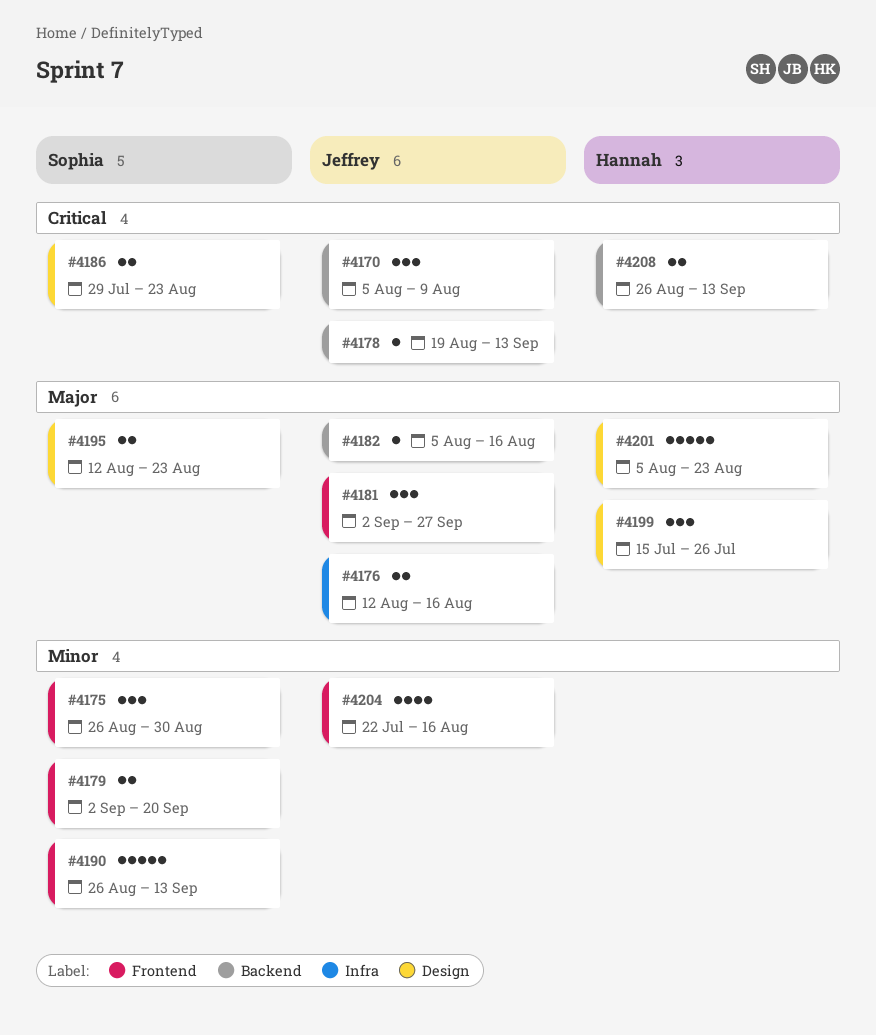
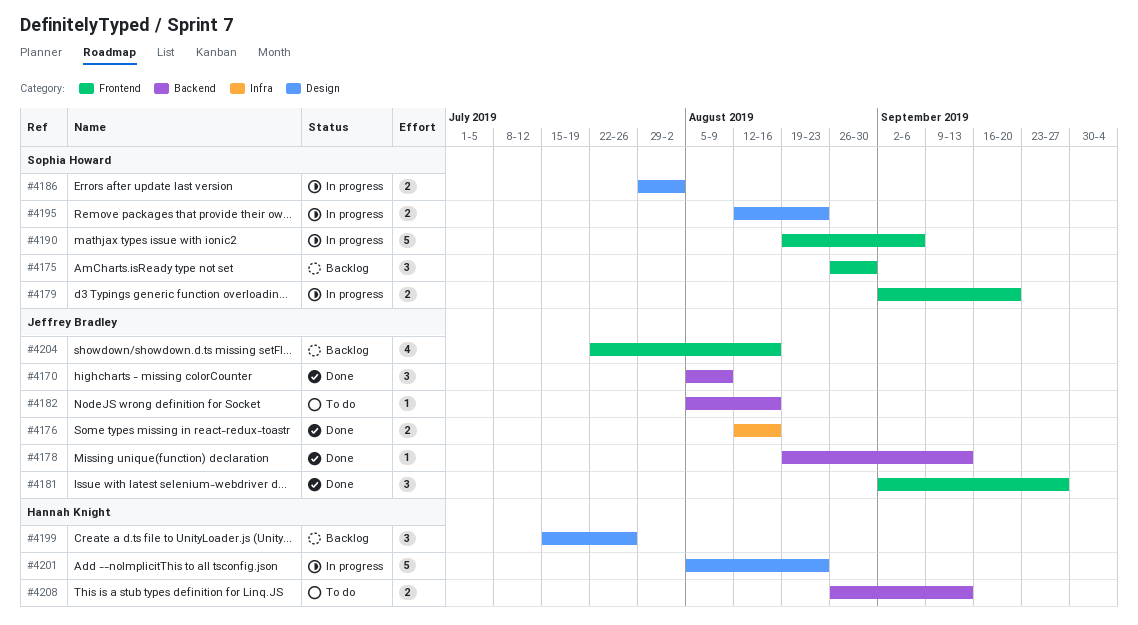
#4186, due: Aug 23 -> Aug 2
#4190, start: Aug 26 -> Aug 19
#4190, due: Sep 13 -> Sep 6

